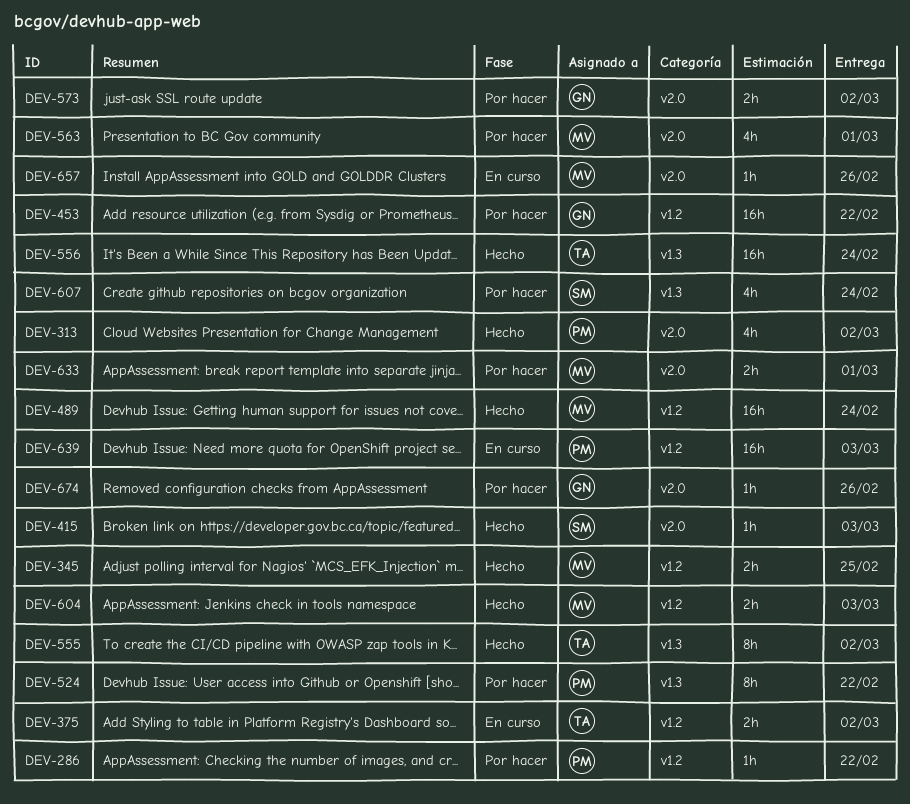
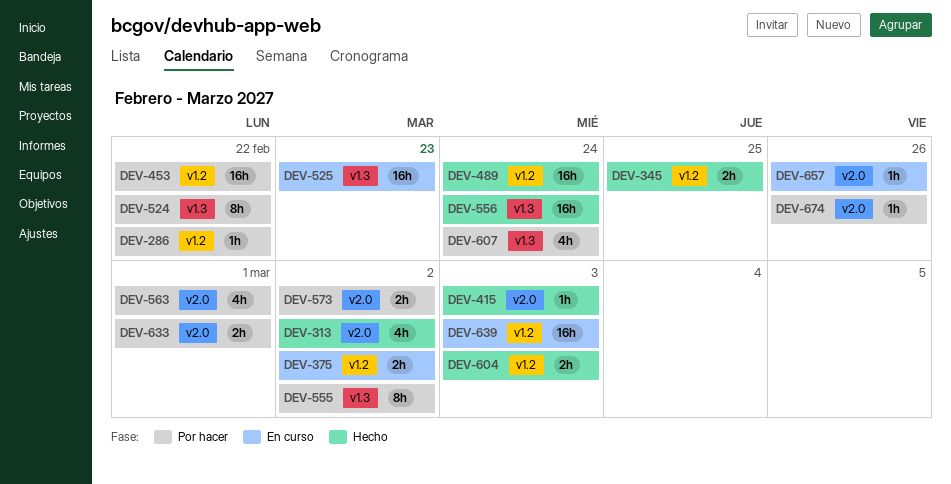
DEV-525: none -> present
DEV-555, status: Hecho -> Por hacer

